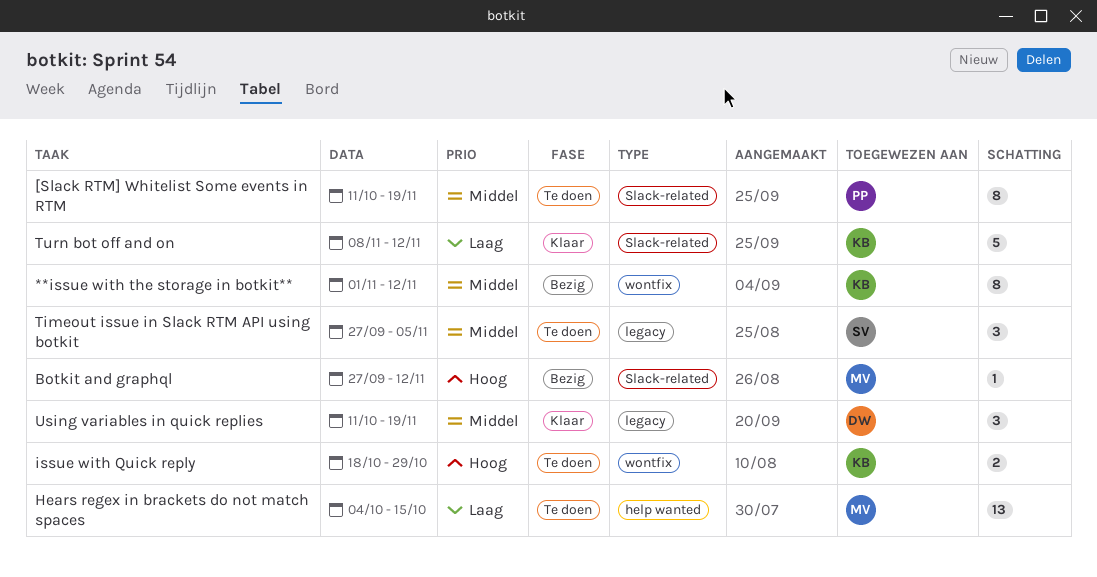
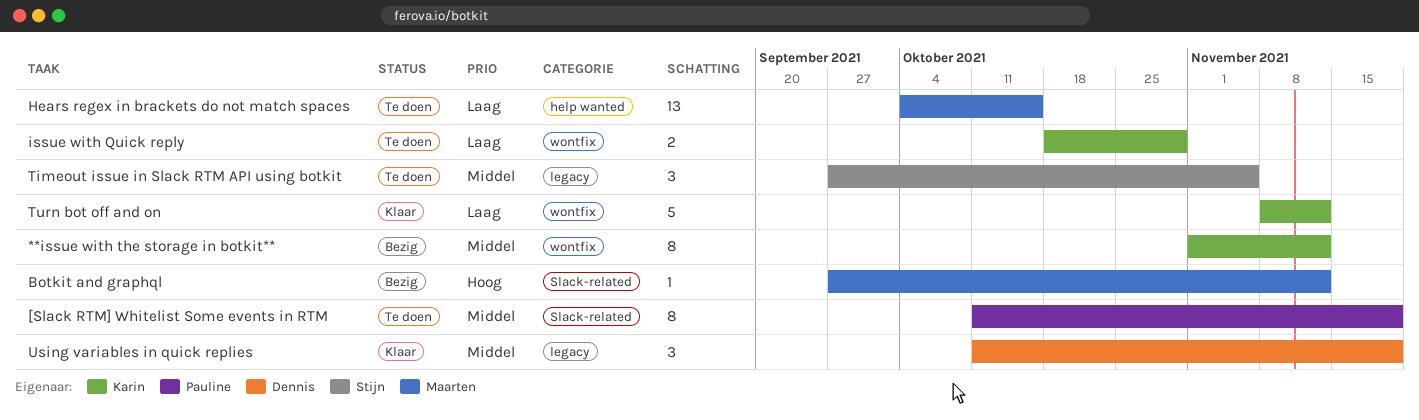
issue with Quick reply, priority: Hoog -> Laag
Turn bot off and on, label: Slack-related -> wontfix

